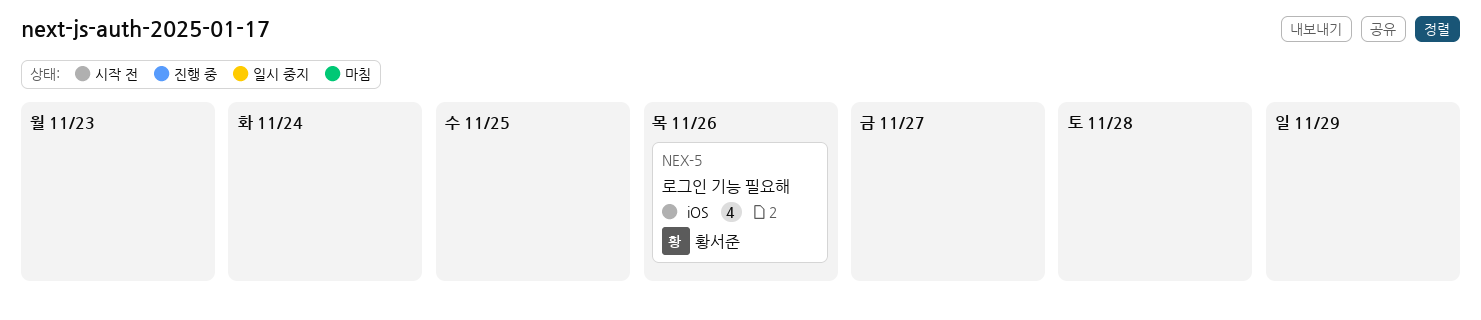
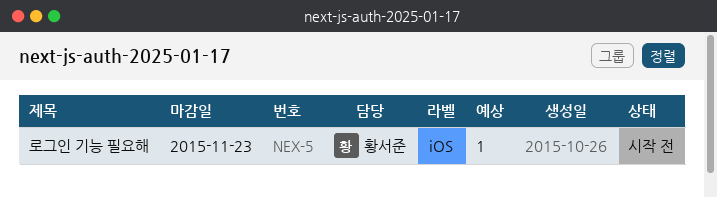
NEX-5, estimate: 4 -> 1
NEX-5, due: Nov 26 -> Nov 23

